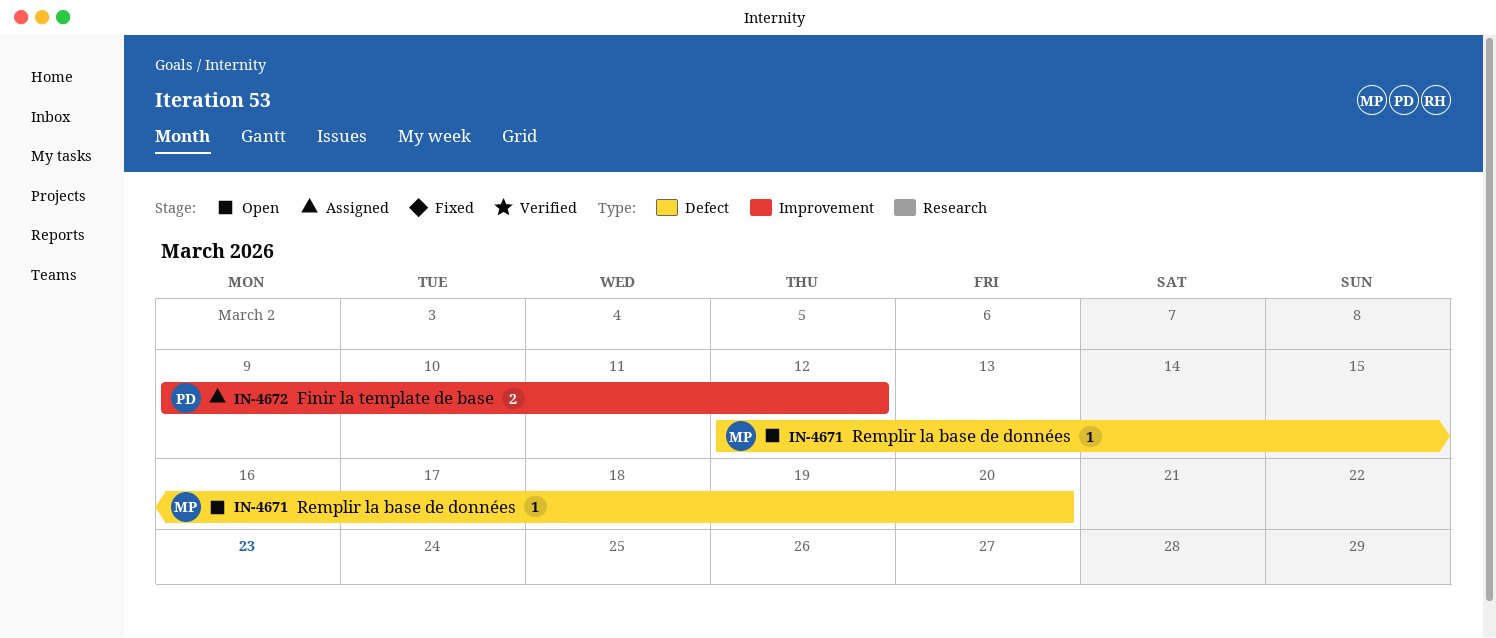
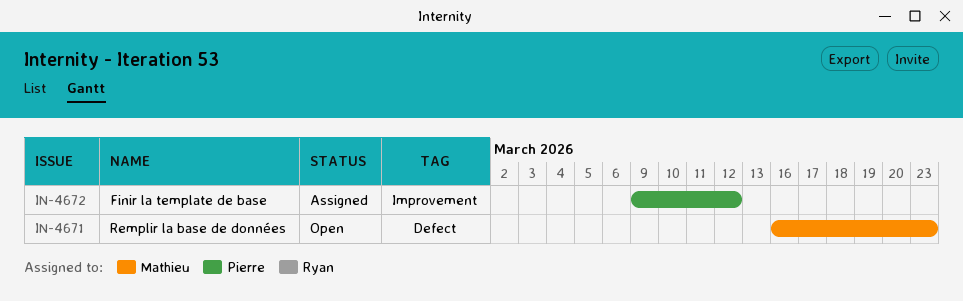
IN-4671, start: Mar 12 -> Mar 16
IN-4671, due: Mar 20 -> Mar 23

